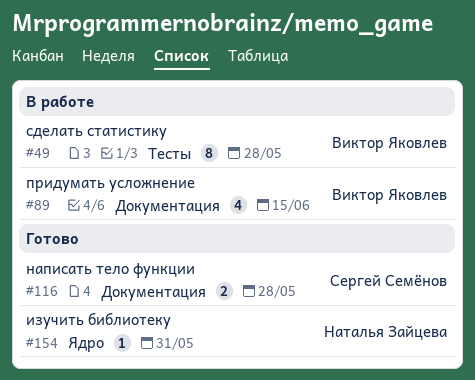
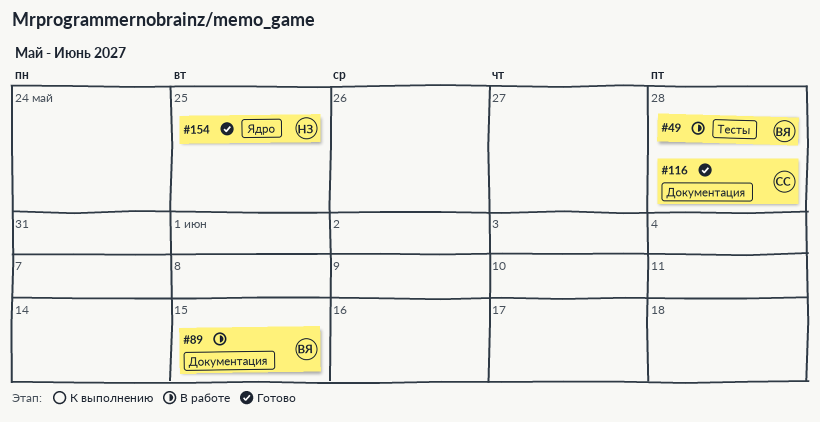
#154, due: May 31 -> May 25

